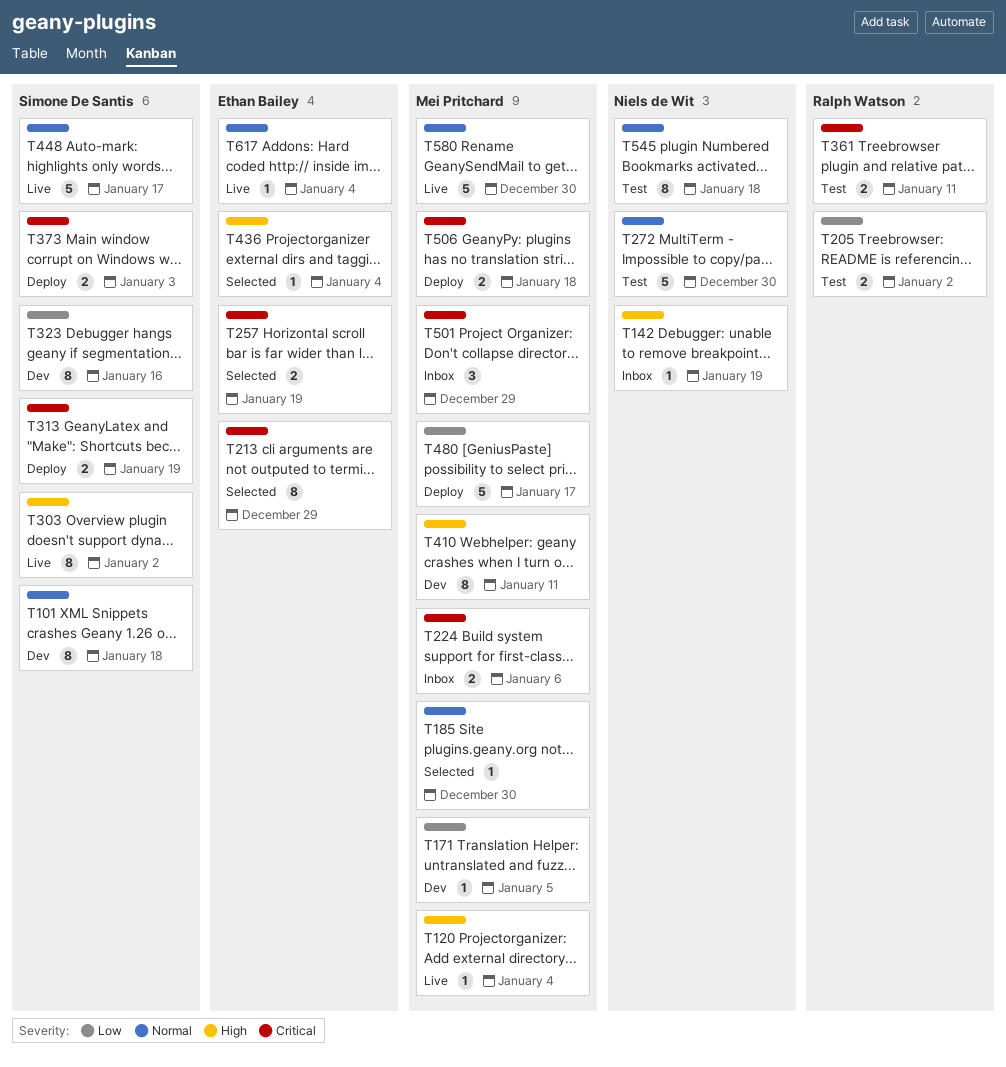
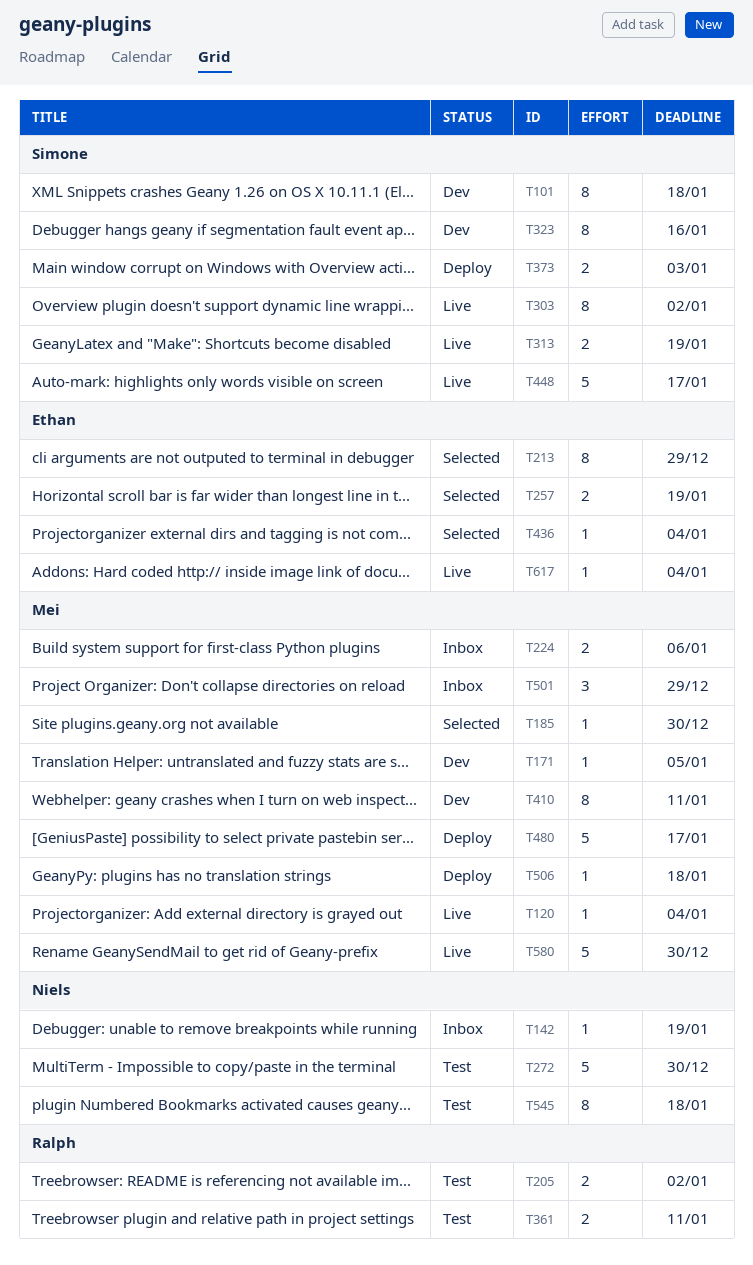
T313, status: Deploy -> Live
T506, estimate: 2 -> 1

